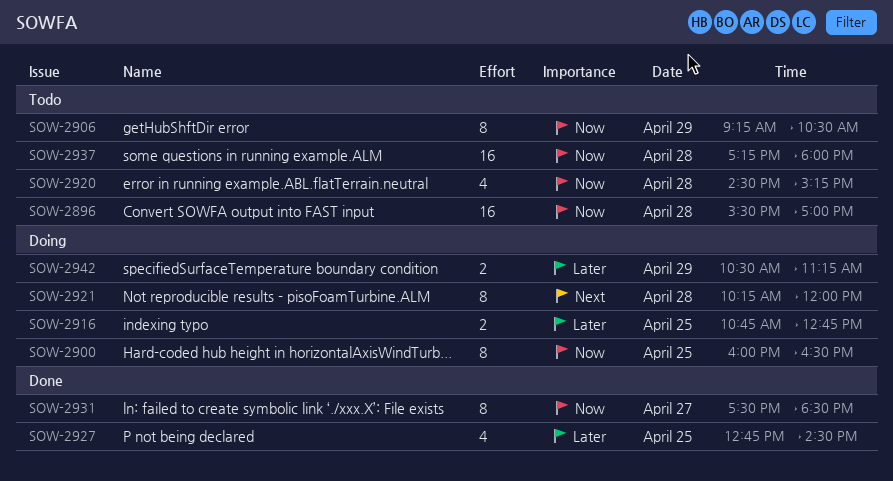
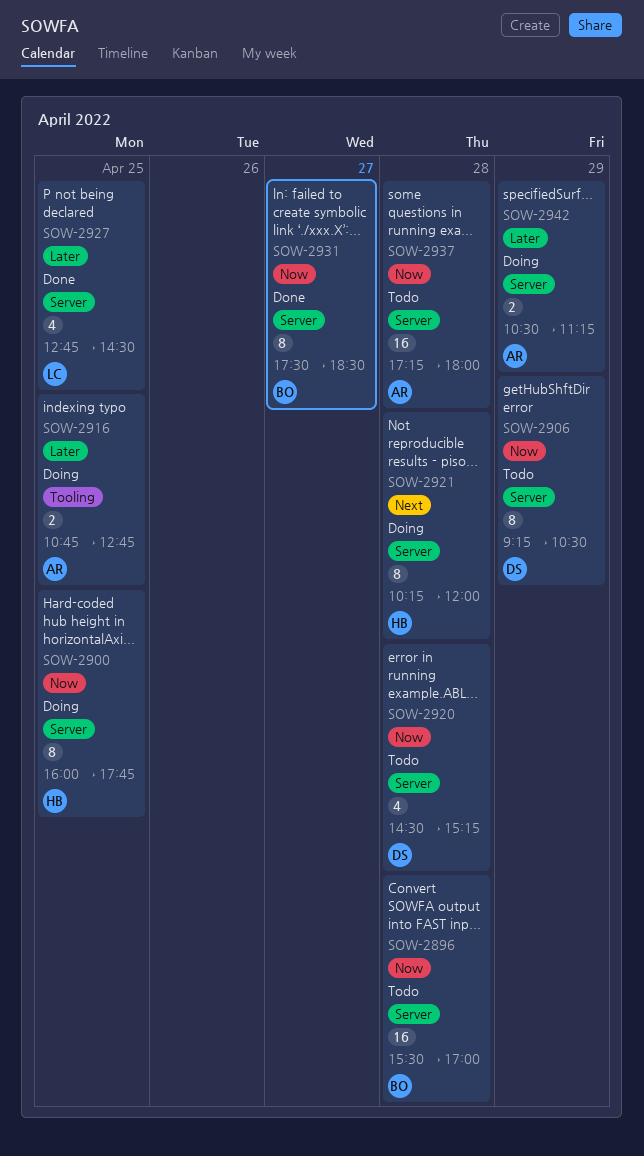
SOW-2900, ends: 16:30 -> 17:45

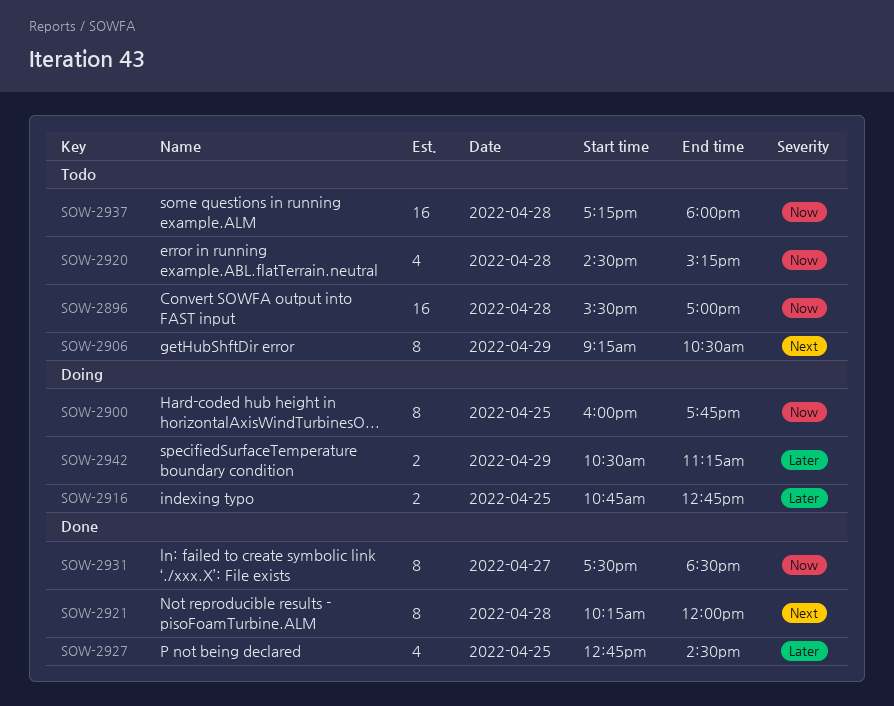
SOW-2906, priority: Now -> Next
SOW-2921, status: Doing -> Done

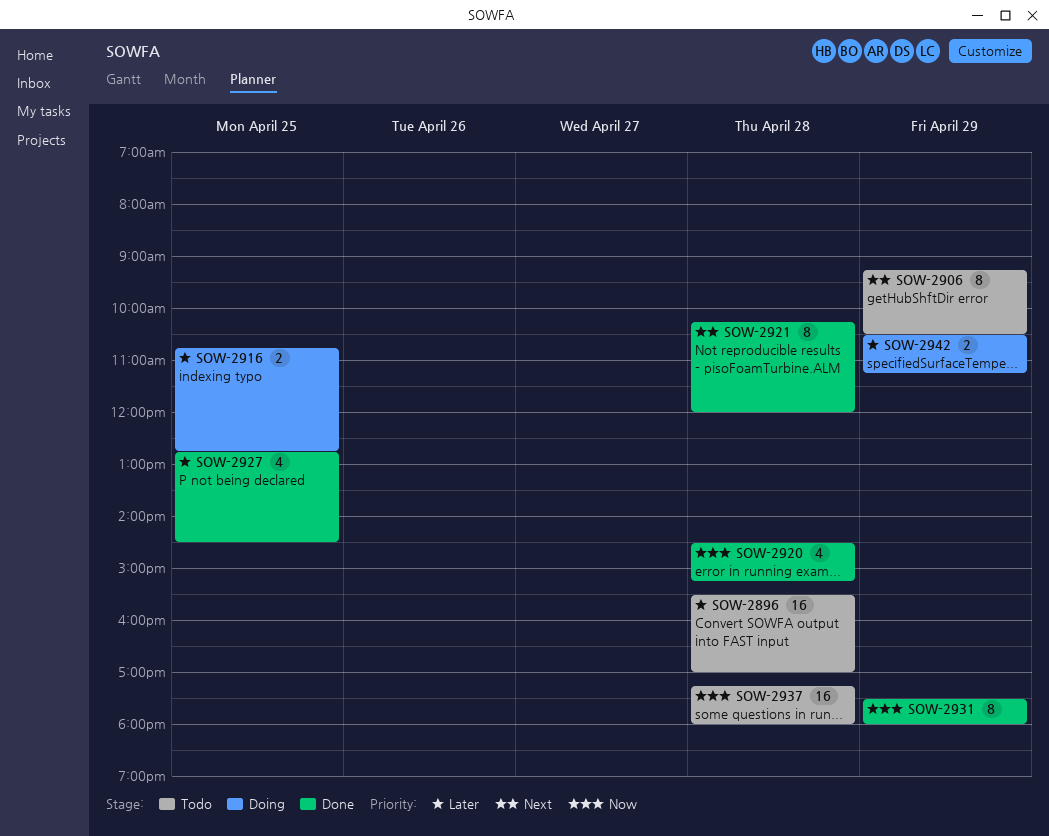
SOW-2896, priority: Now -> Later
SOW-2900: present -> none
SOW-2920, status: Todo -> Done
SOW-2931, day: Apr 27 -> Apr 29
SOW-2931, ends: 18:30 -> 18:00

